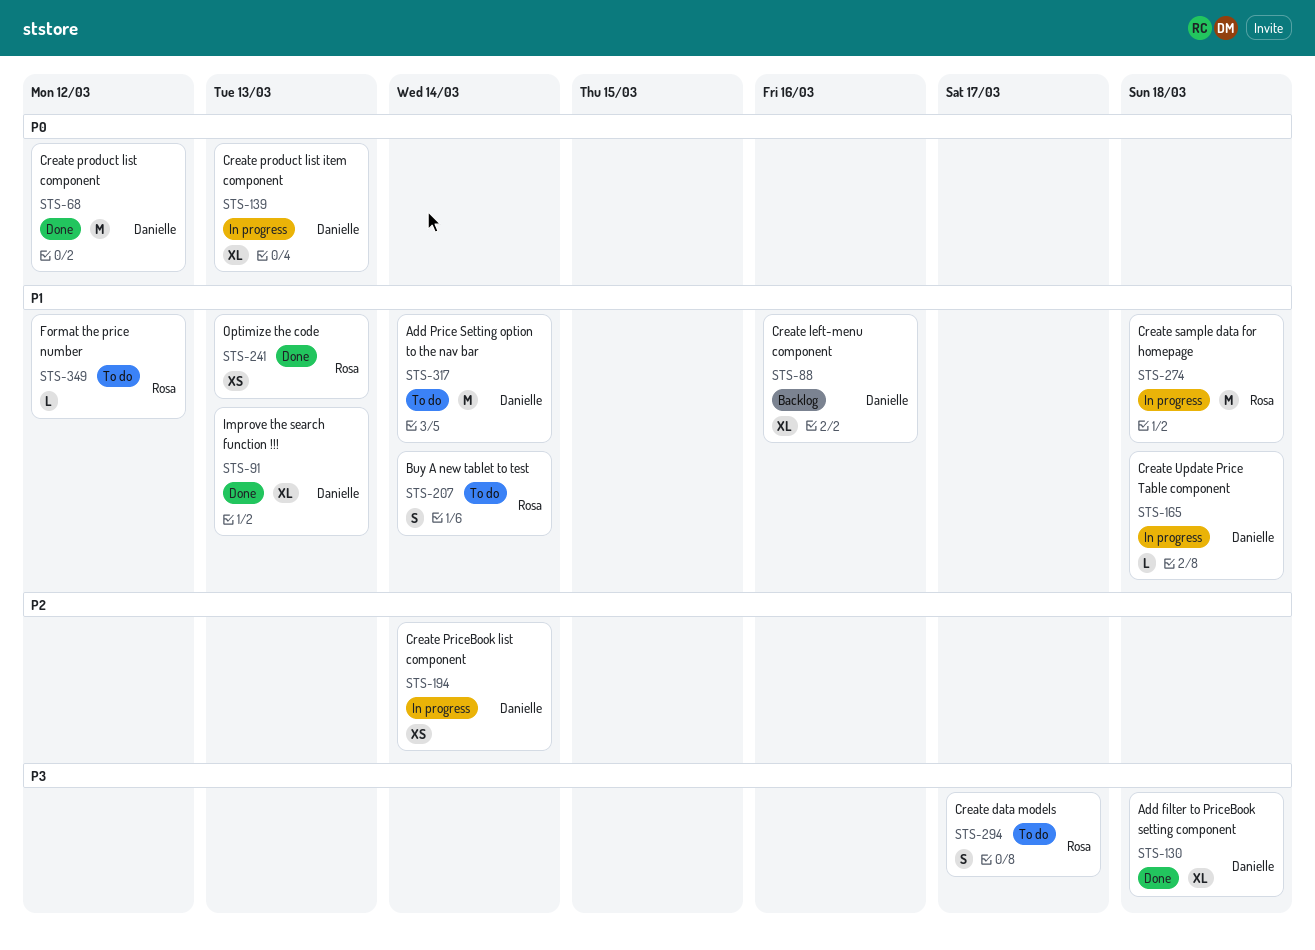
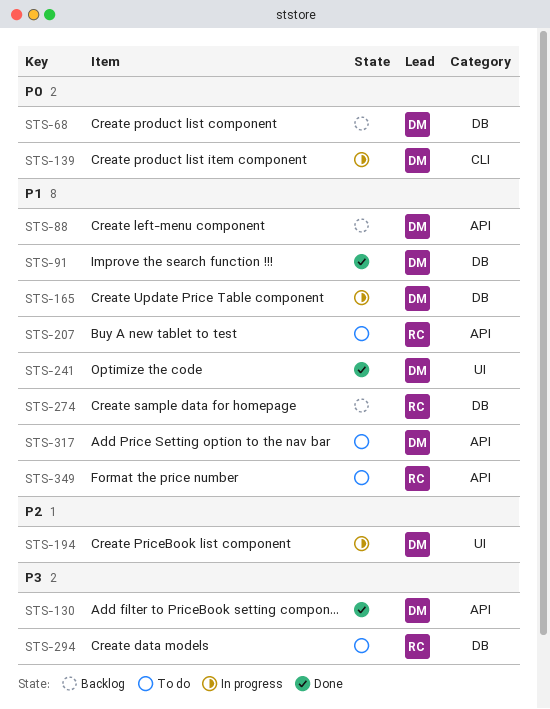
STS-68, status: Done -> Backlog
STS-241, owner: Rosa -> Danielle
STS-274, status: In progress -> Backlog

